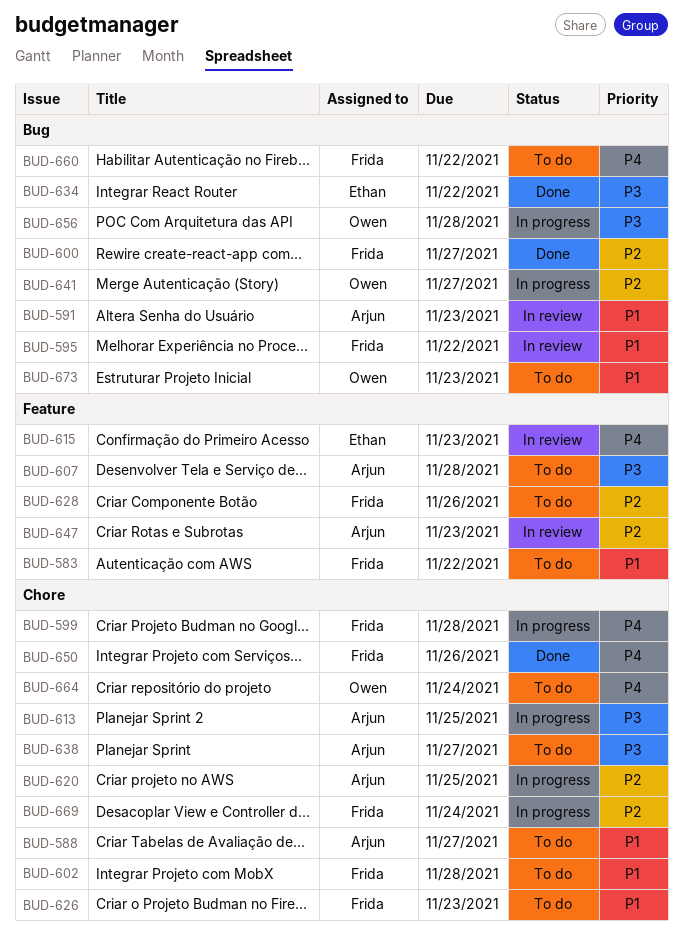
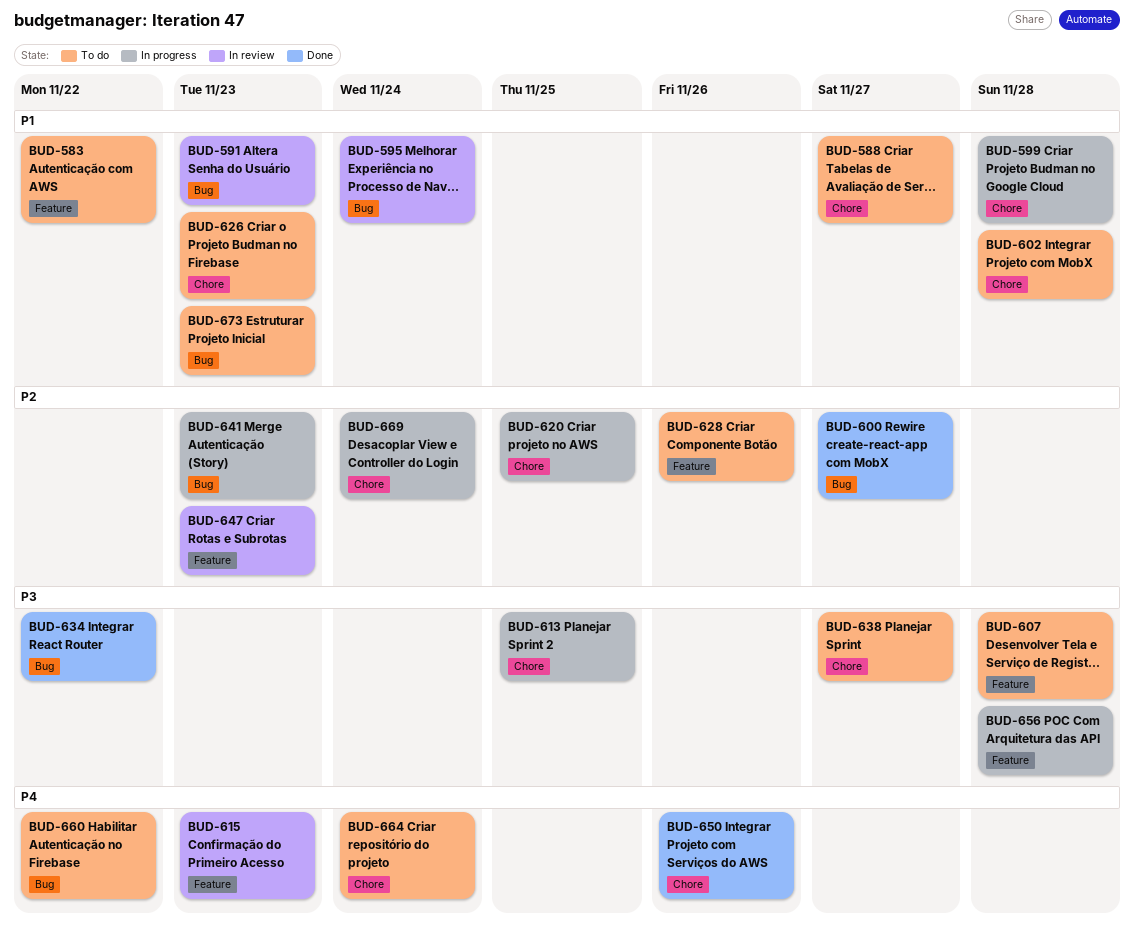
BUD-595, due: Nov 22 -> Nov 24
BUD-599, priority: P4 -> P1
BUD-641, due: Nov 27 -> Nov 23
BUD-656, label: Bug -> Feature

